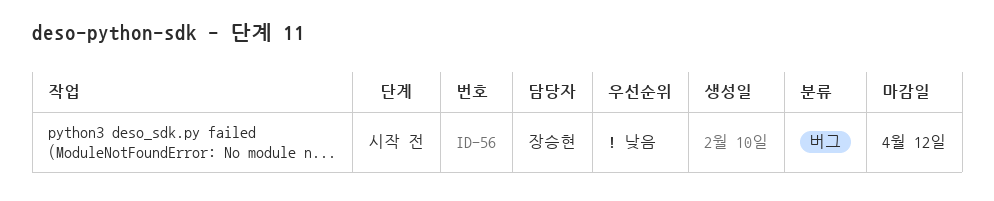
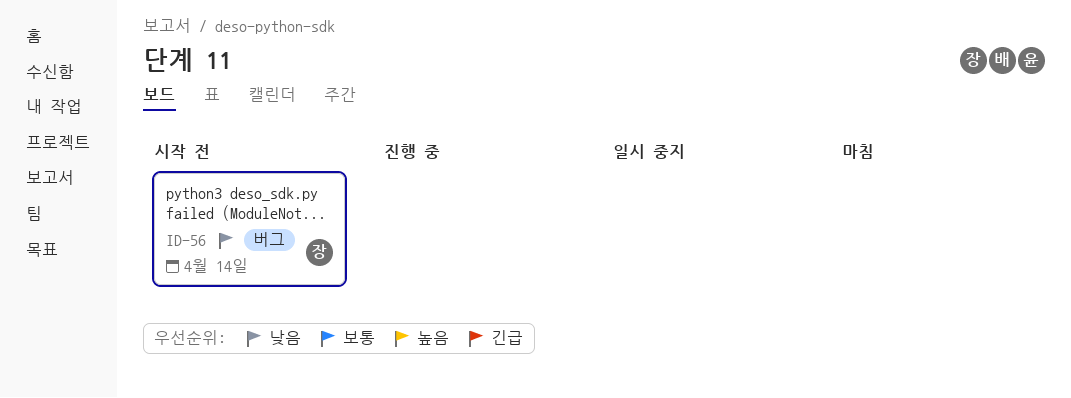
ID-56, due: Apr 12 -> Apr 14

